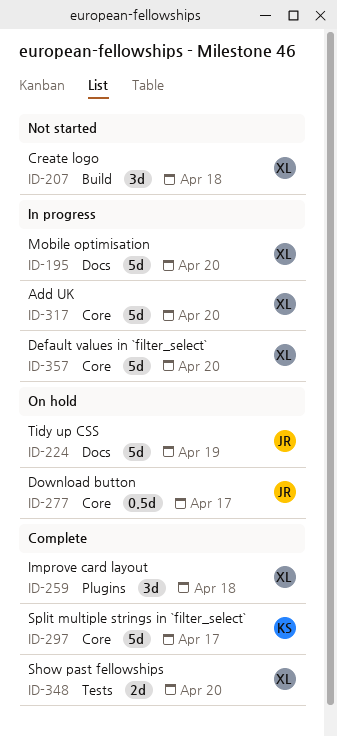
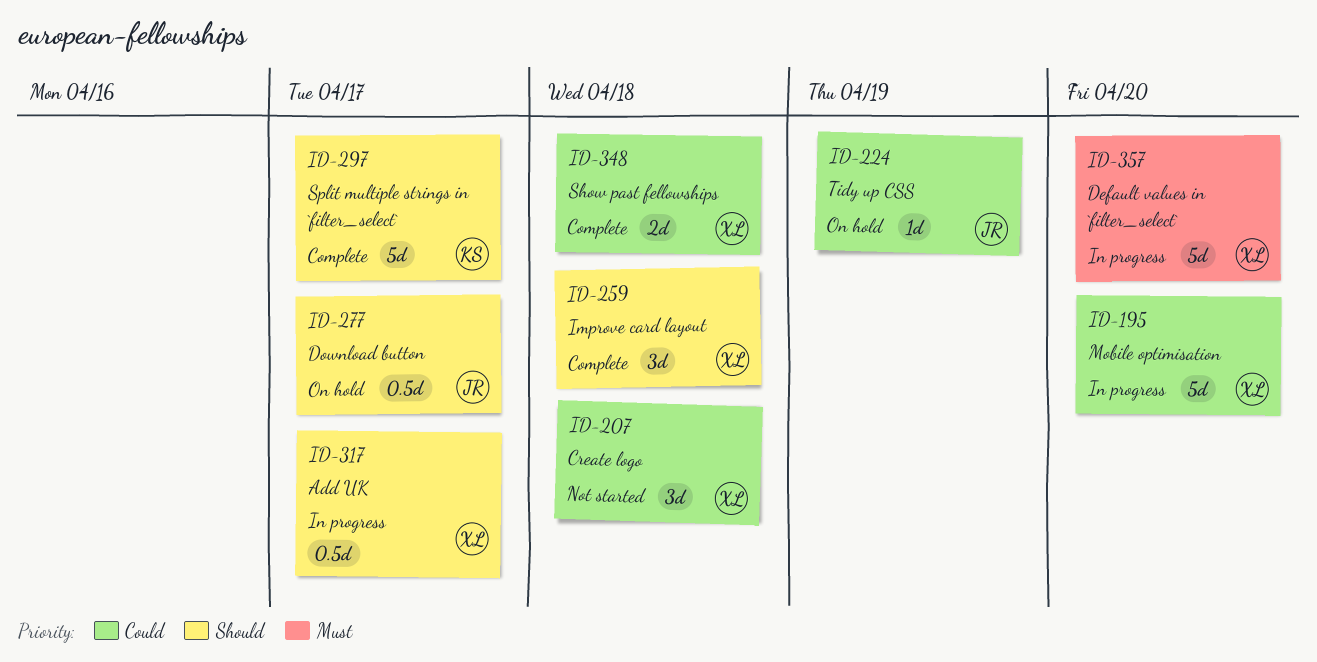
ID-224, estimate: 5d -> 1d
ID-317, estimate: 5d -> 0.5d
ID-317, due: Apr 20 -> Apr 17
ID-348, due: Apr 20 -> Apr 18

